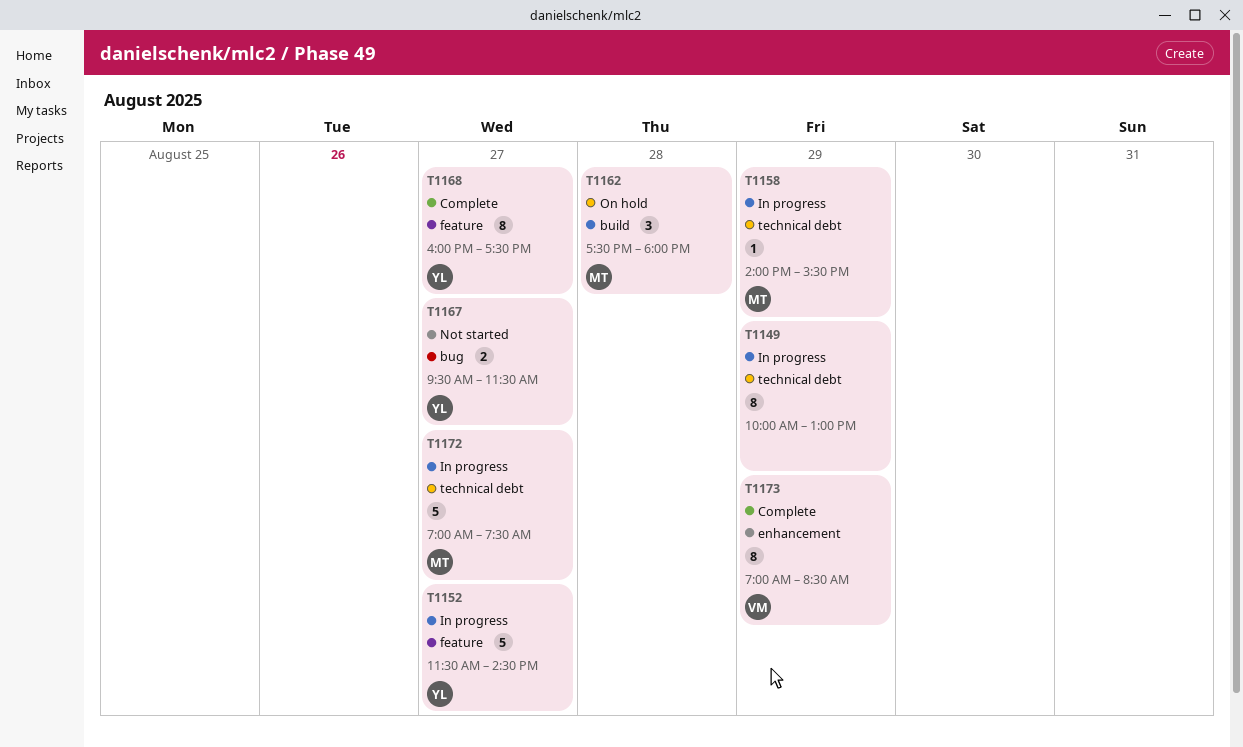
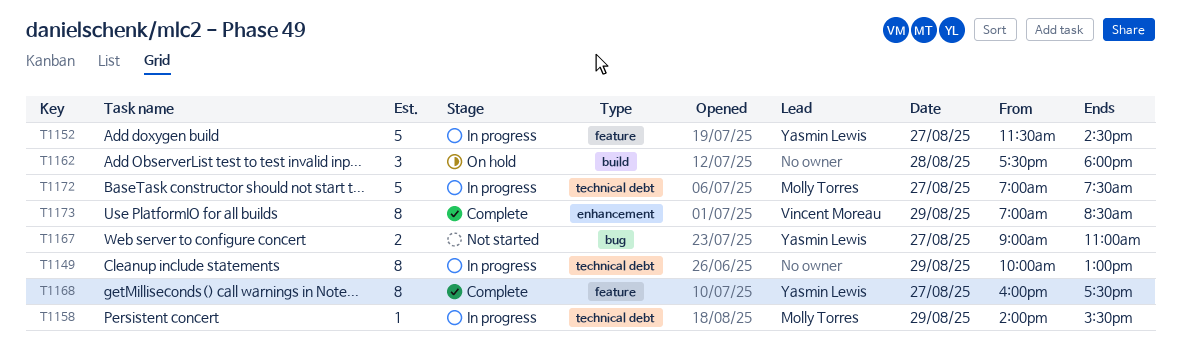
T1162, owner: Molly Torres -> none
T1167, begins: 09:30 -> 09:00
T1167, ends: 11:30 -> 11:00

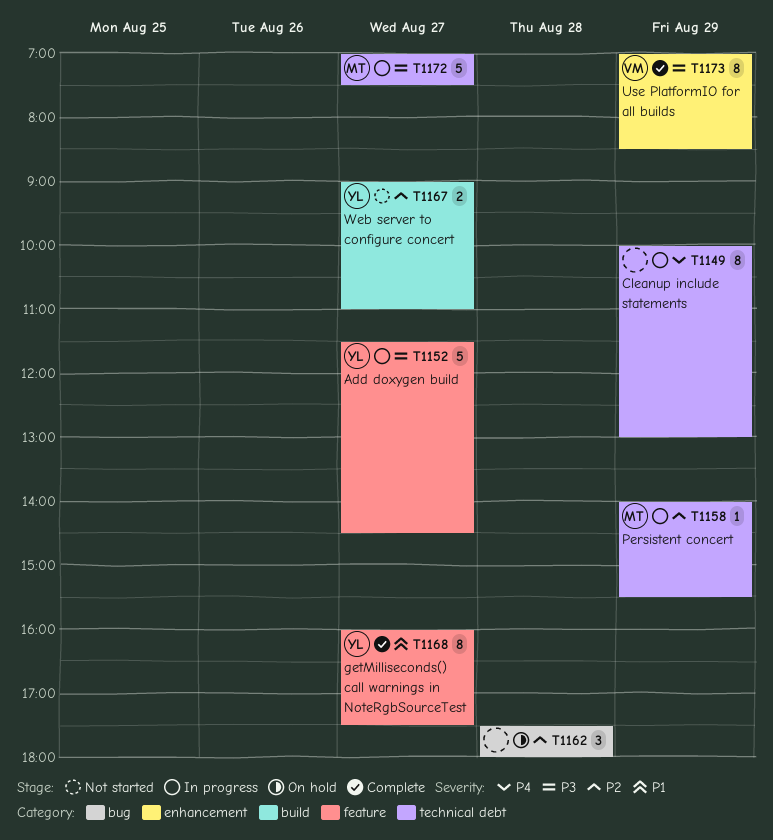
T1162, label: build -> bug
T1167, label: bug -> build

